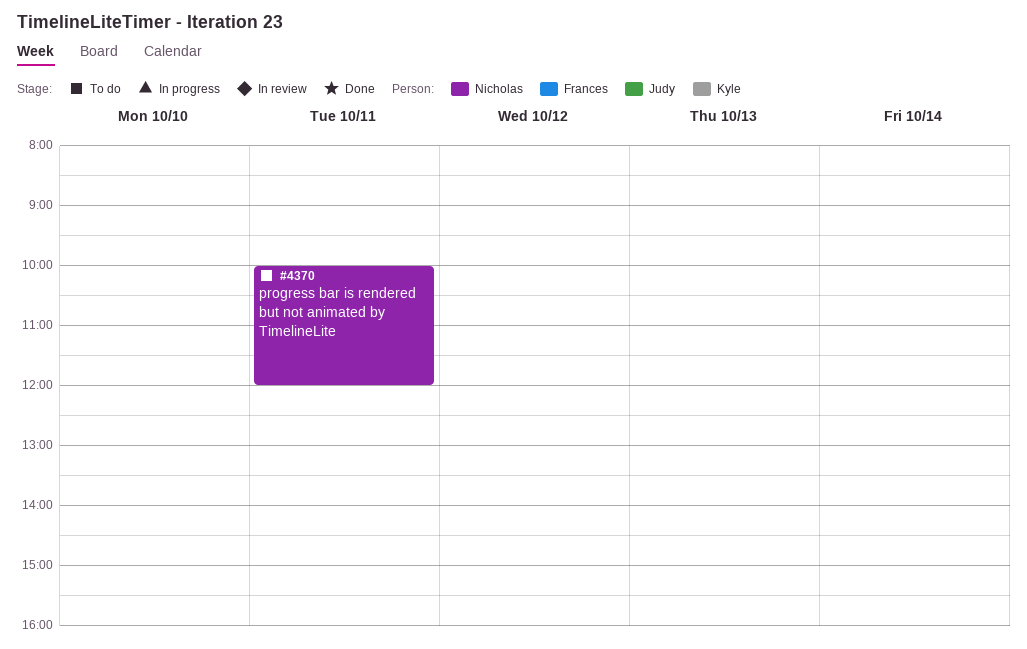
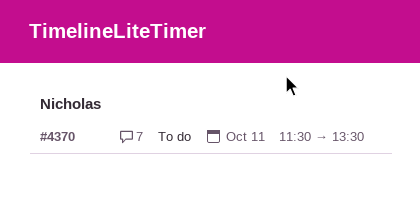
#4370, begins: 10:00 -> 11:30
#4370, ends: 12:00 -> 13:30

